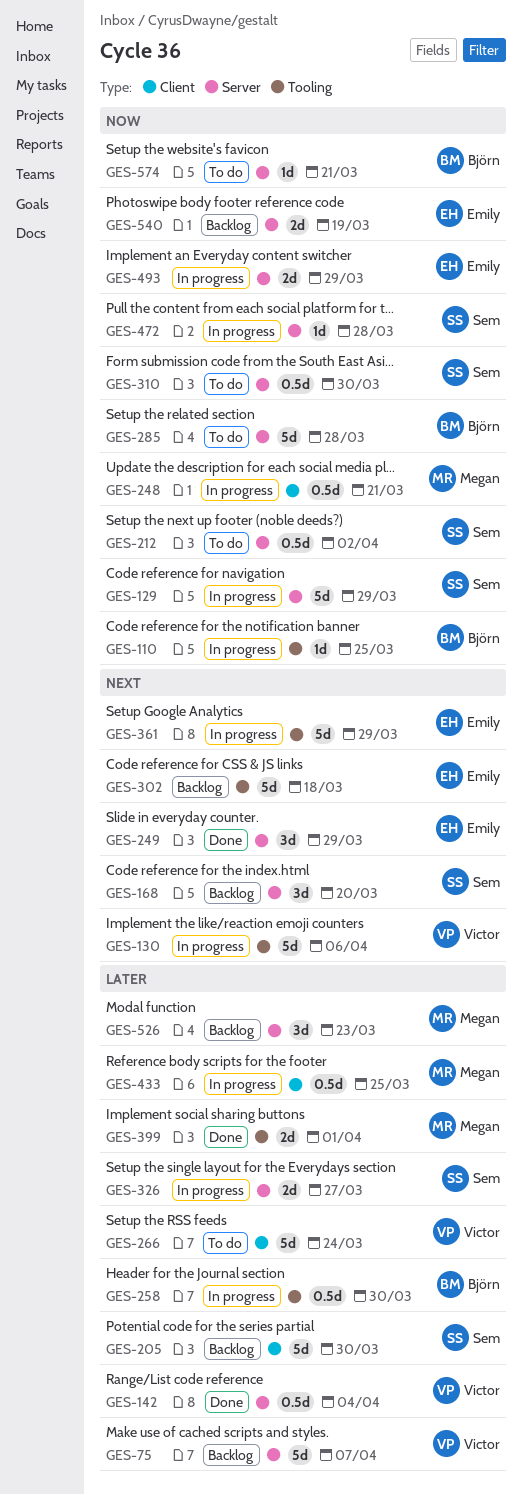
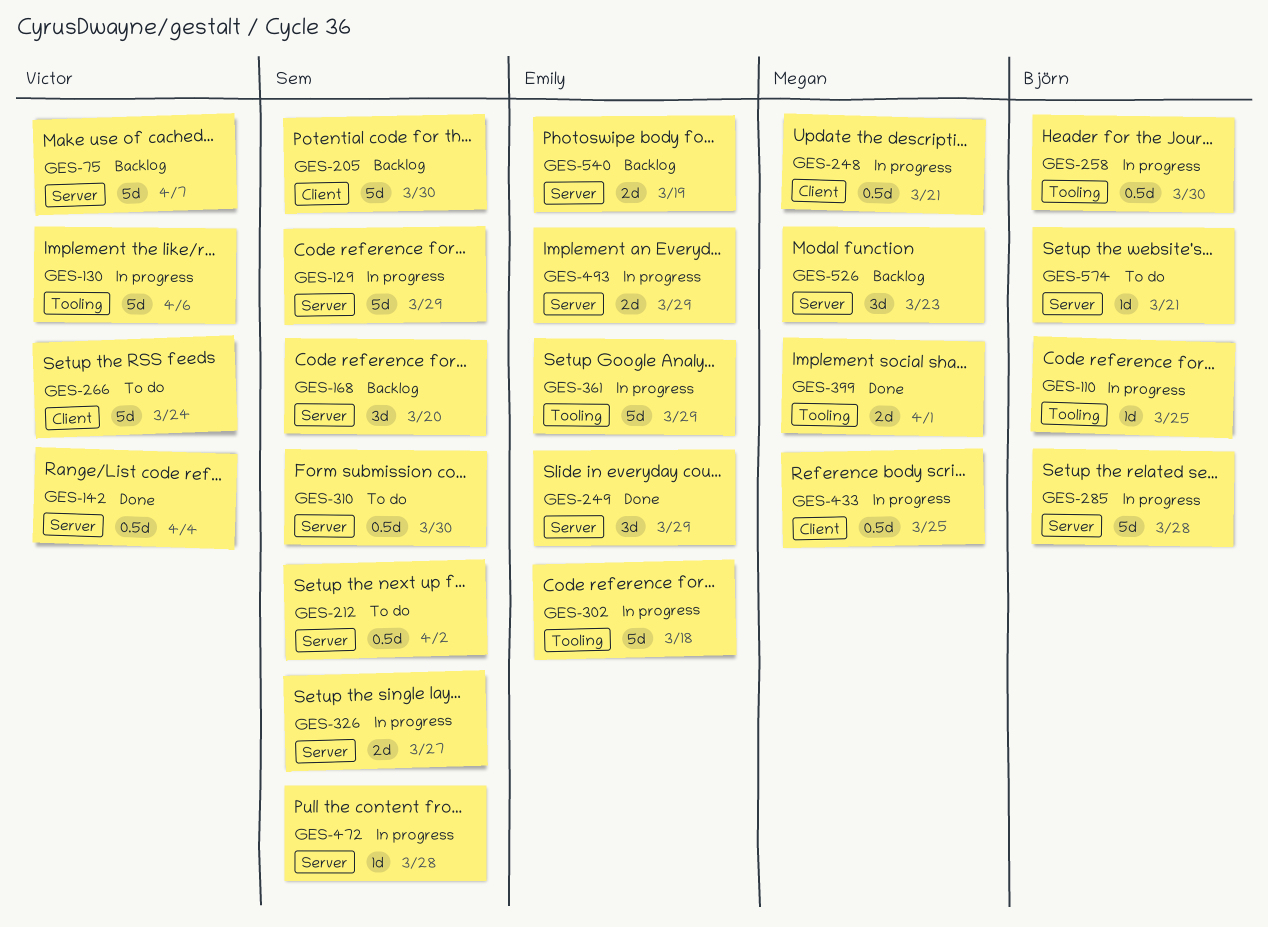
GES-285, status: To do -> In progress
GES-302, status: Backlog -> In progress

